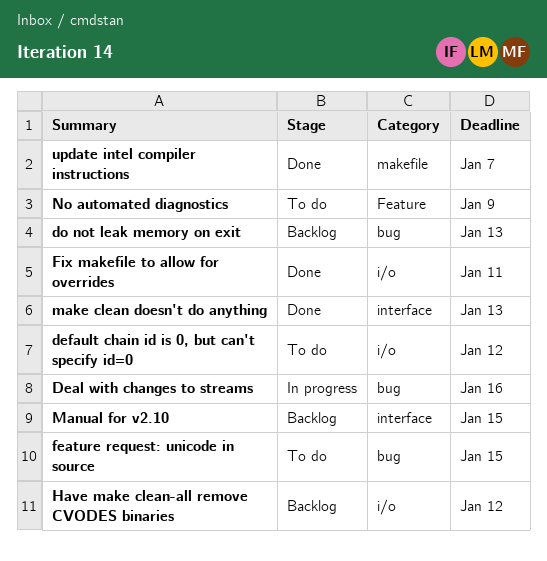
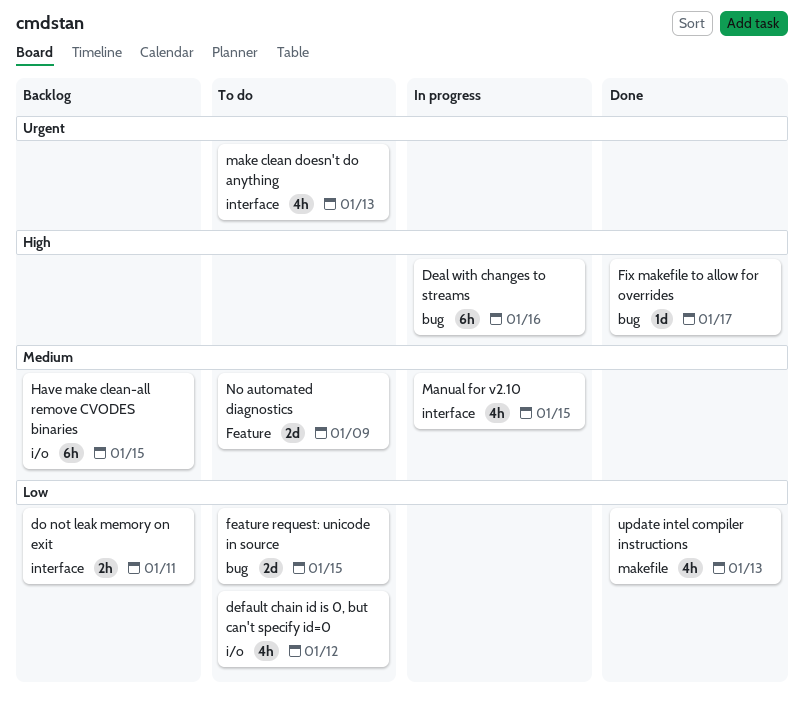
do not leak memory on exit, label: bug -> interface
do not leak memory on exit, due: Jan 13 -> Jan 11
Fix makefile to allow for overrides, label: i/o -> bug
Fix makefile to allow for overrides, due: Jan 11 -> Jan 17
Have make clean-all remove CVODES binaries, due: Jan 12 -> Jan 15
make clean doesn't do anything, status: Done -> To do
Manual for v2.10, status: Backlog -> In progress
update intel compiler instructions, due: Jan 7 -> Jan 13

